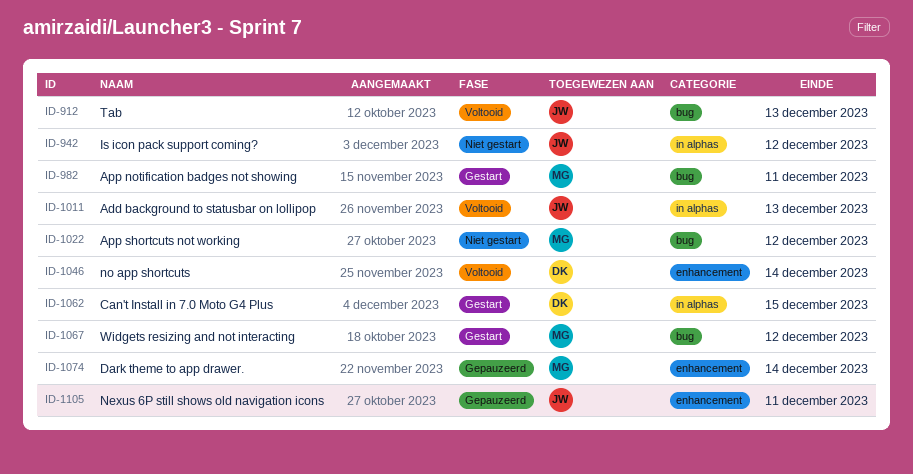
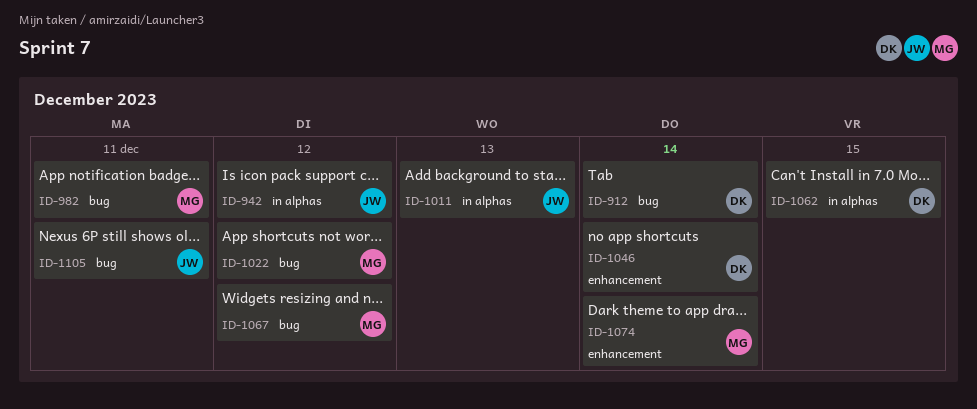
ID-912, owner: JW -> DK
ID-912, due: Dec 13 -> Dec 14
ID-1105, label: enhancement -> bug

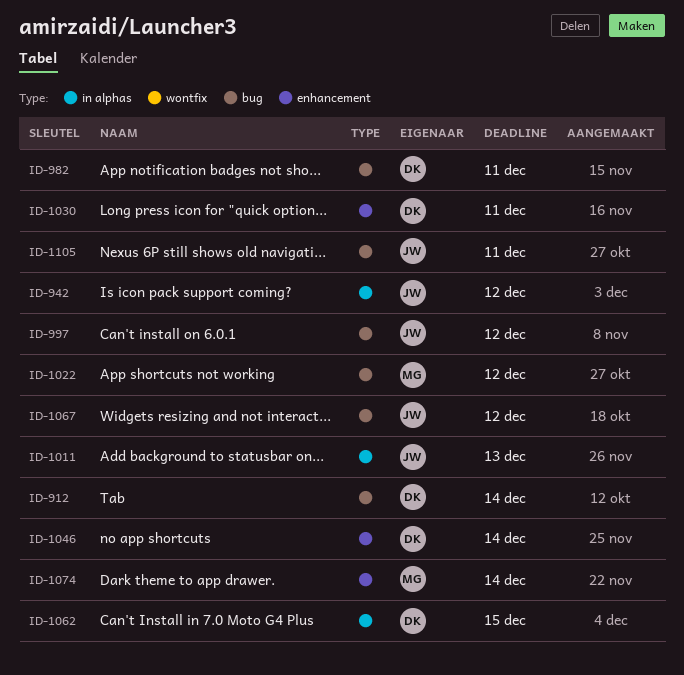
ID-982, owner: MG -> DK
ID-997: none -> present
ID-1030: none -> present
ID-1067, owner: MG -> JW

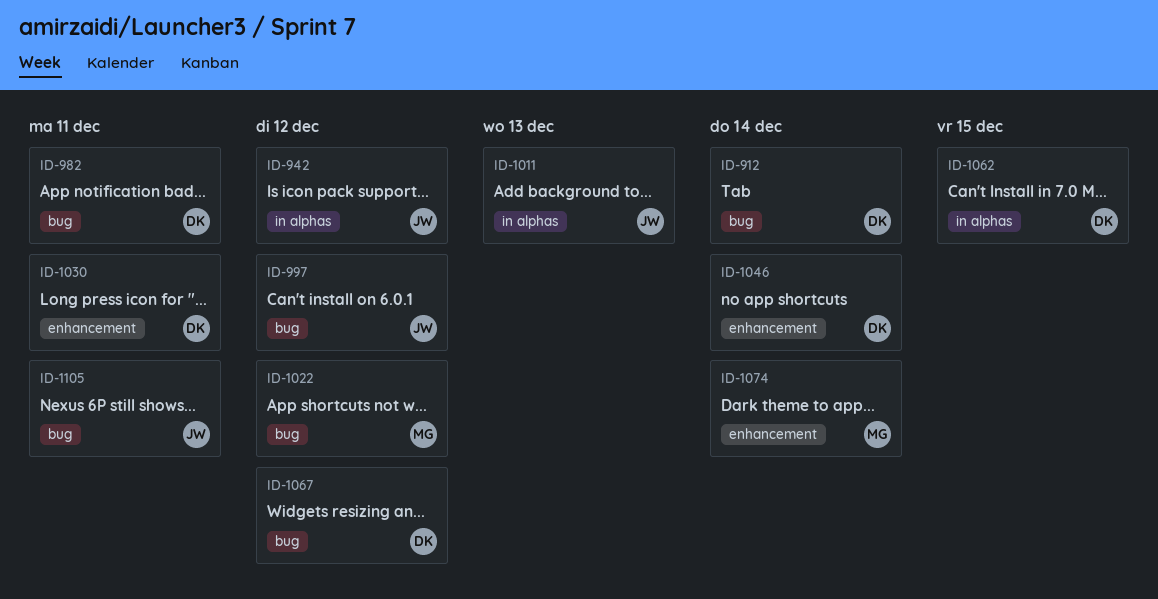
ID-1067, owner: JW -> DK

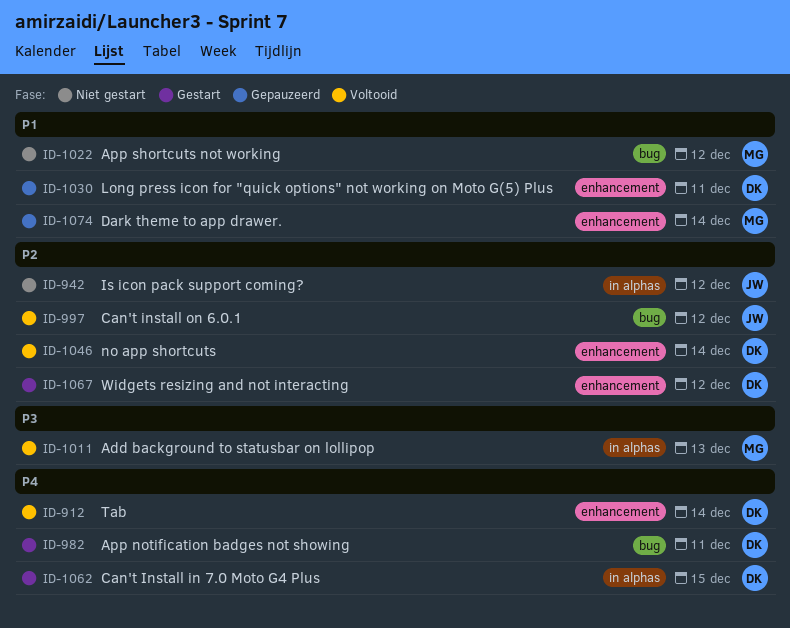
ID-912, label: bug -> enhancement
ID-1011, owner: JW -> MG
ID-1067, label: bug -> enhancement
ID-1105: present -> none

